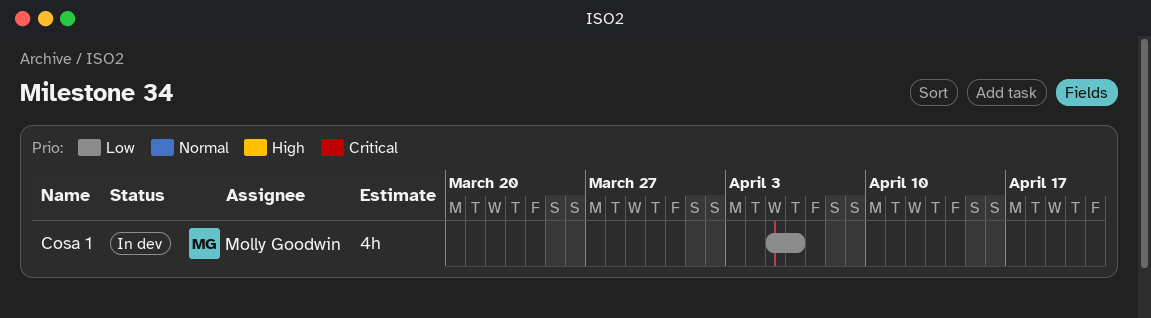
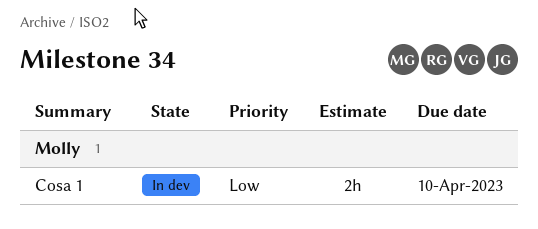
Cosa 1, estimate: 4h -> 2h
Cosa 1, due: Apr 6 -> Apr 10

